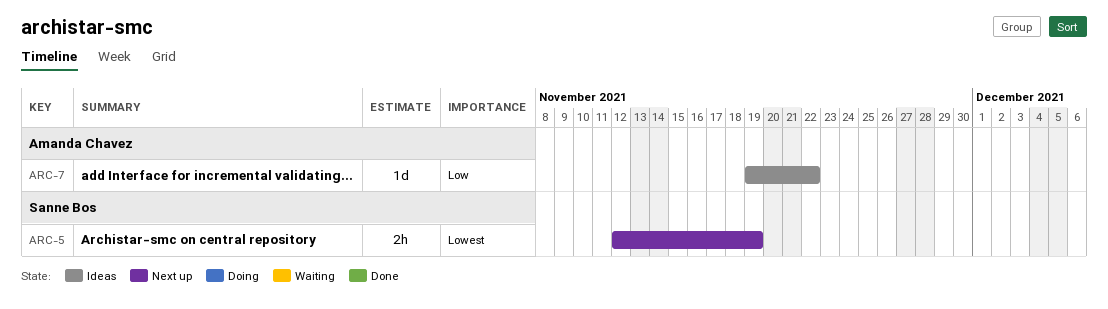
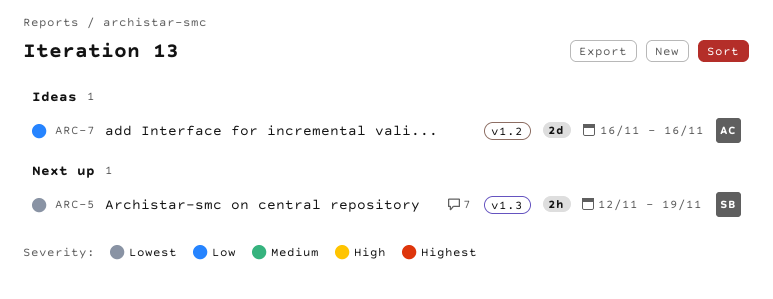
ARC-7, estimate: 1d -> 2d
ARC-7, start: Nov 19 -> Nov 16
ARC-7, due: Nov 22 -> Nov 16

